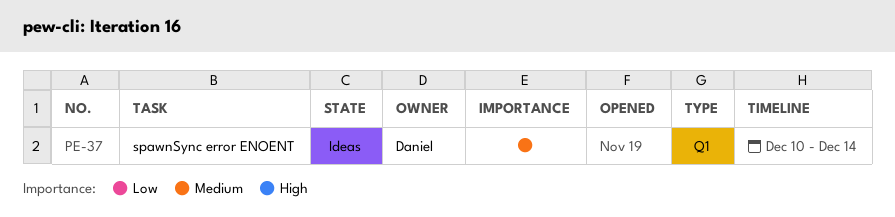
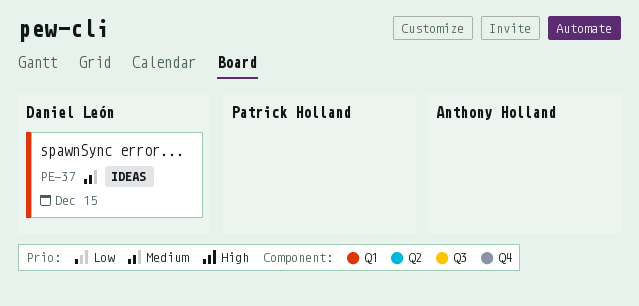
PE-37, due: Dec 14 -> Dec 15

